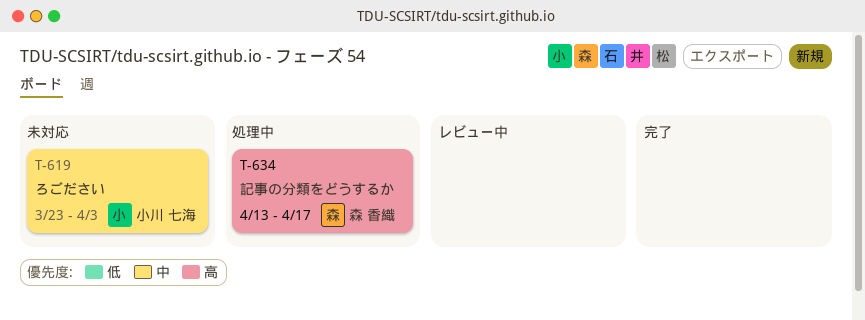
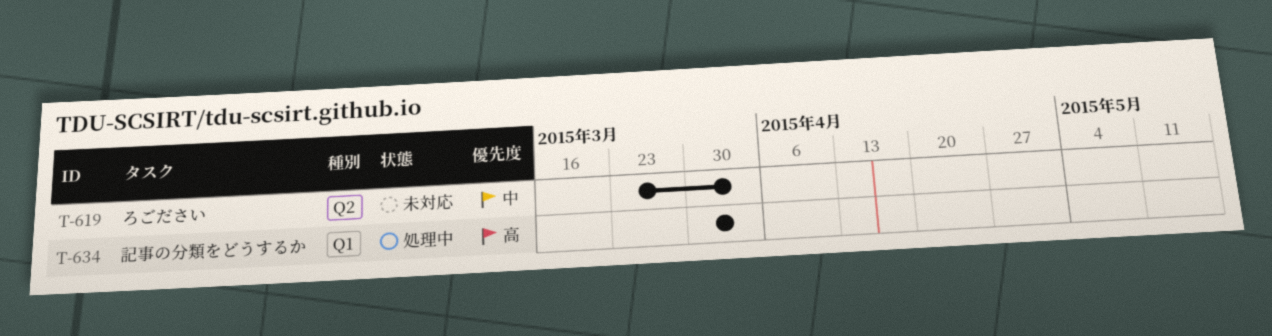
T-634, start: Apr 13 -> Mar 30
T-634, due: Apr 17 -> Apr 3

